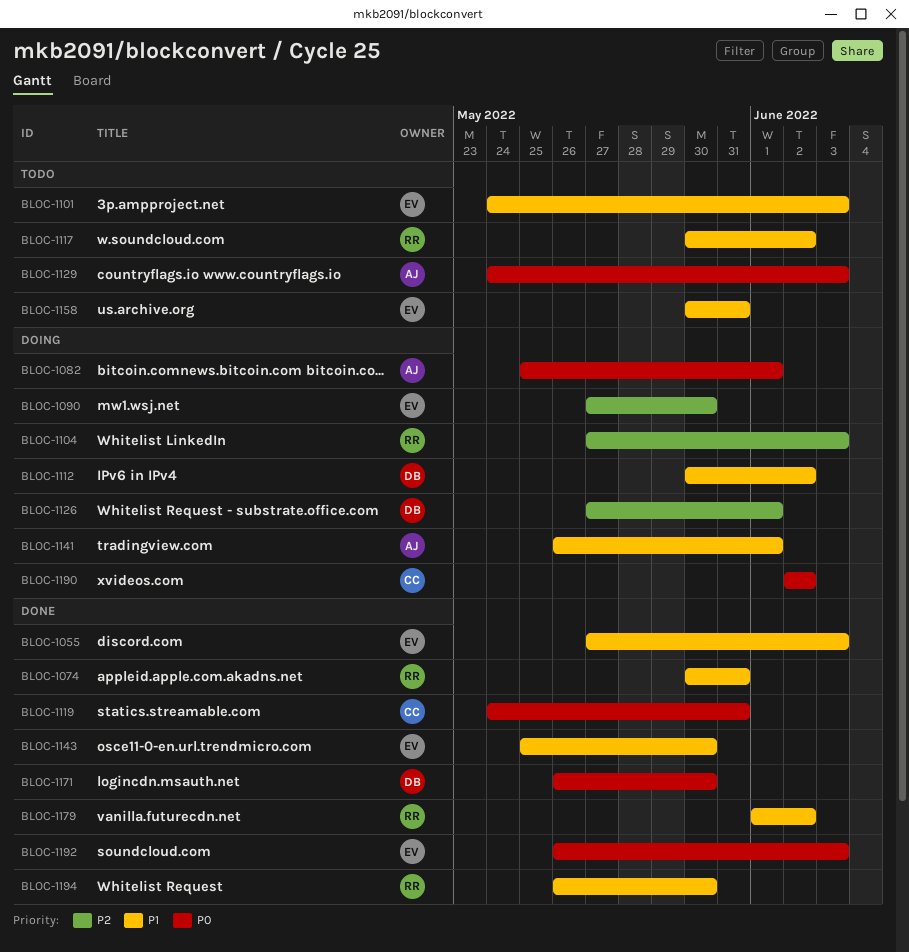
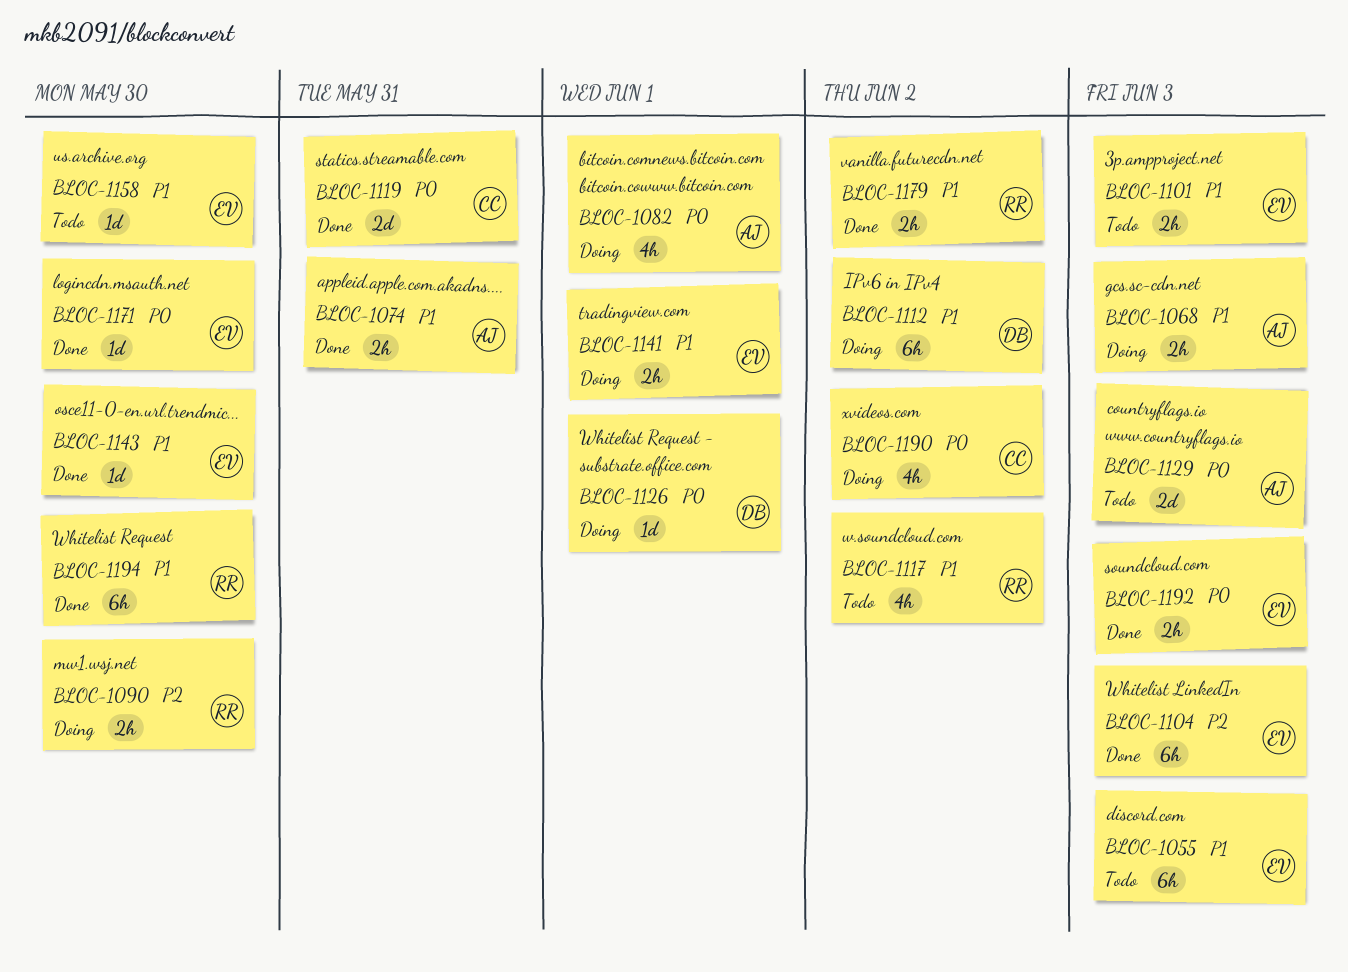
BLOC-1055, status: Done -> Todo
BLOC-1068: none -> present
BLOC-1074, owner: RR -> AJ
BLOC-1090, owner: EV -> RR
BLOC-1104, status: Doing -> Done
BLOC-1104, owner: RR -> EV
BLOC-1126, priority: P2 -> P0
BLOC-1141, owner: AJ -> EV
BLOC-1158, due: May 31 -> May 30
BLOC-1171, owner: DB -> EV

